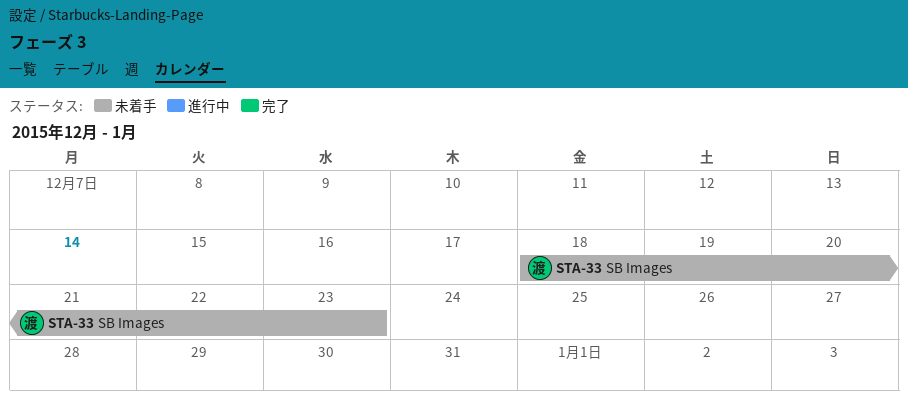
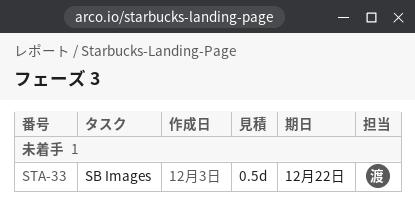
STA-33, due: Dec 23 -> Dec 22

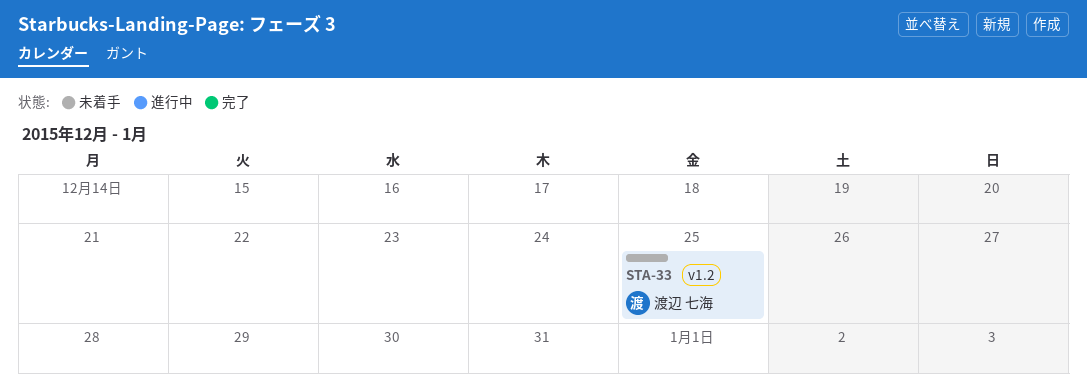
STA-33, due: Dec 22 -> Dec 25

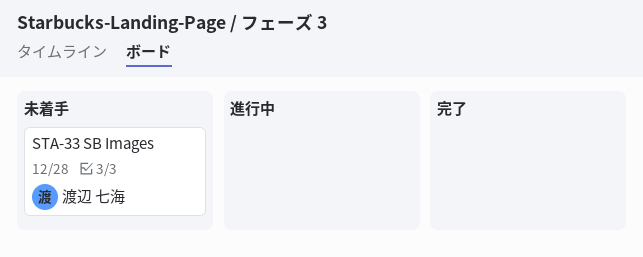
STA-33, due: Dec 25 -> Dec 28

